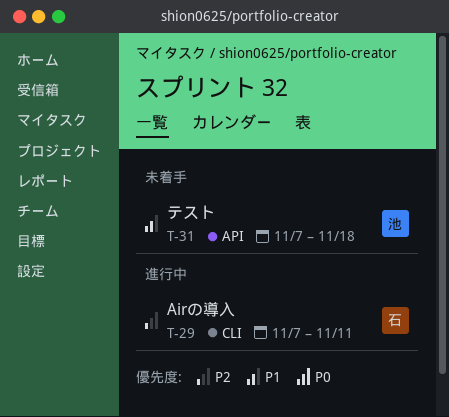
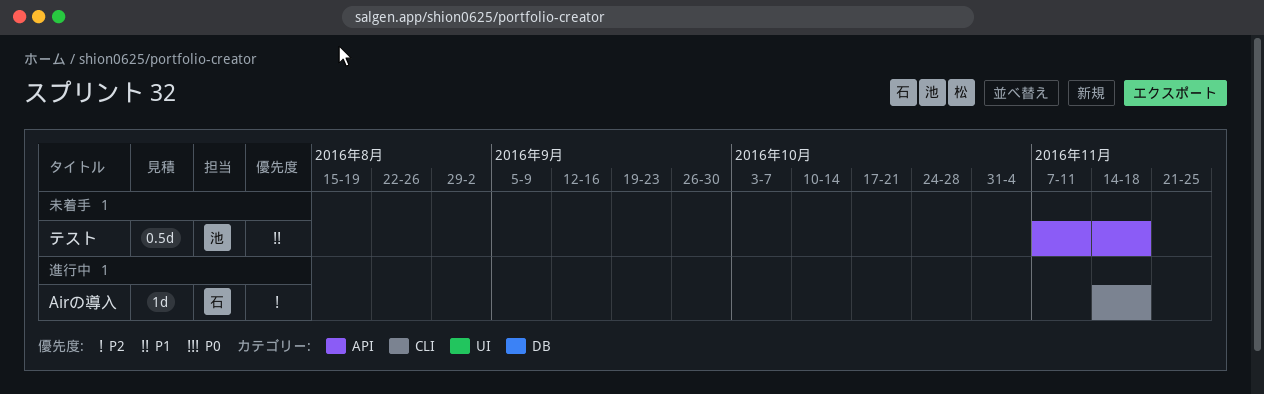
Airの導入, start: Nov 7 -> Nov 14
Airの導入, due: Nov 11 -> Nov 18

